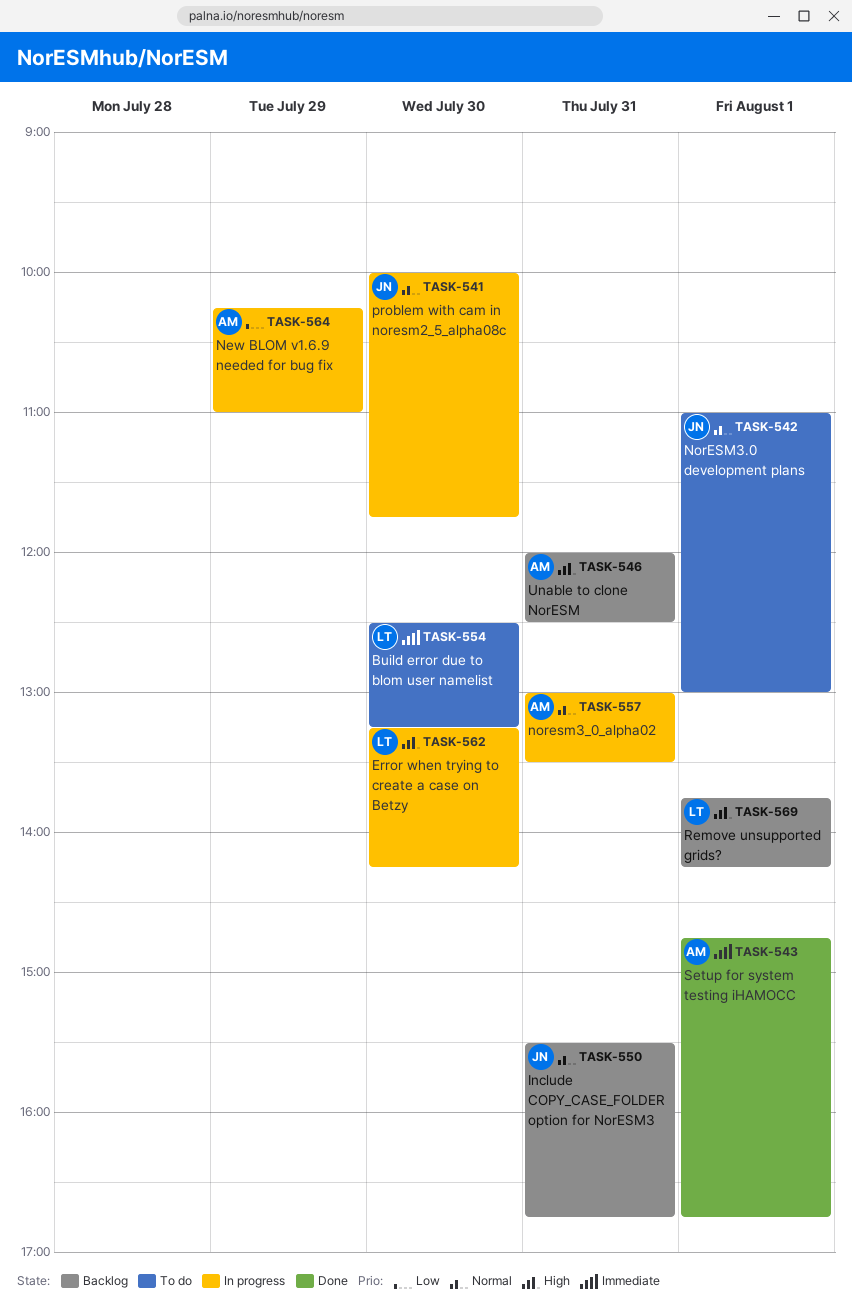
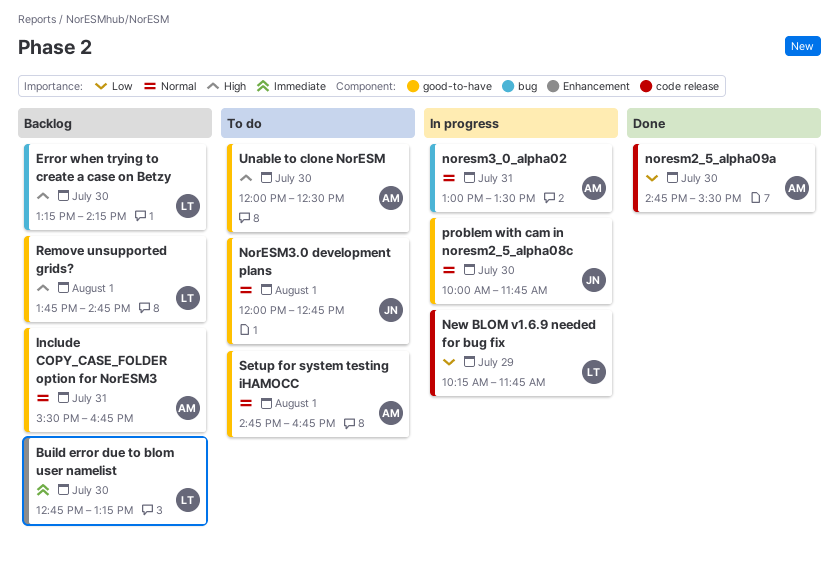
Build error due to blom user namelist, status: To do -> Backlog
Build error due to blom user namelist, begins: 12:30 -> 12:45
Error when trying to create a case on Betzy, status: In progress -> Backlog
Include COPY_CASE_FOLDER option for NorESM3, owner: JN -> AM
New BLOM v1.6.9 needed for bug fix, owner: AM -> LT
New BLOM v1.6.9 needed for bug fix, ends: 11:00 -> 11:45
noresm2_5_alpha09a: none -> present
NorESM3.0 development plans, begins: 11:00 -> 12:00
NorESM3.0 development plans, ends: 13:00 -> 12:45
Remove unsupported grids?, ends: 14:15 -> 14:45
Setup for system testing iHAMOCC, status: Done -> To do
Setup for system testing iHAMOCC, priority: Immediate -> Normal
Unable to clone NorESM, status: Backlog -> To do
Unable to clone NorESM, day: Jul 31 -> Jul 30

